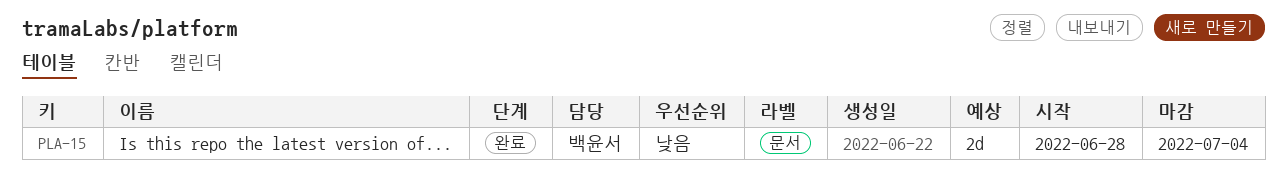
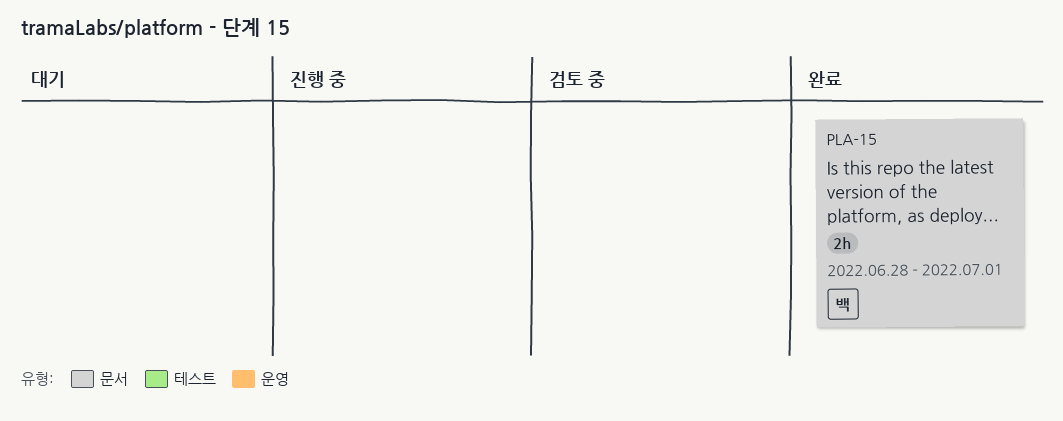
PLA-15, estimate: 2d -> 2h
PLA-15, due: Jul 4 -> Jul 1

